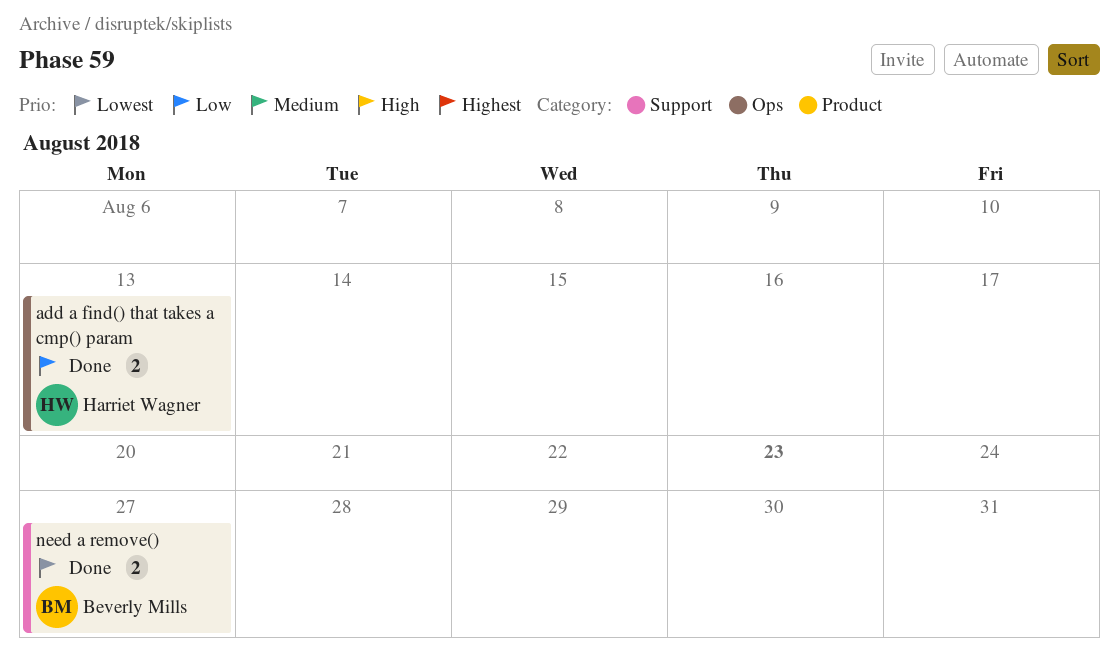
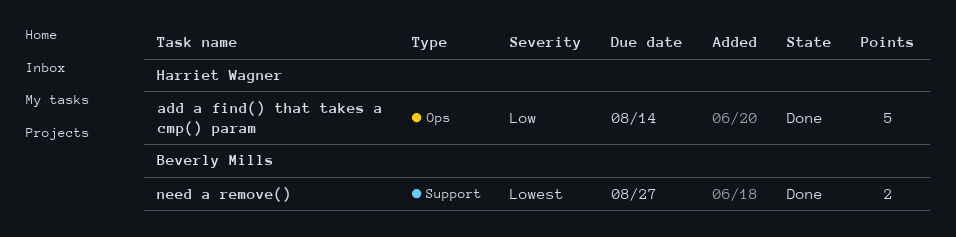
add a find() that takes a cmp() param, estimate: 2 -> 5
add a find() that takes a cmp() param, due: Aug 13 -> Aug 14

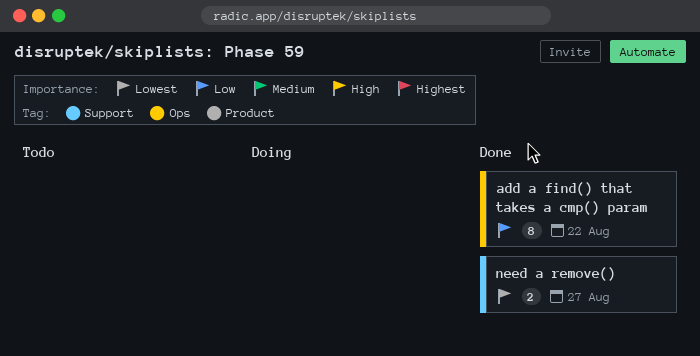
add a find() that takes a cmp() param, estimate: 5 -> 8
add a find() that takes a cmp() param, due: Aug 14 -> Aug 22

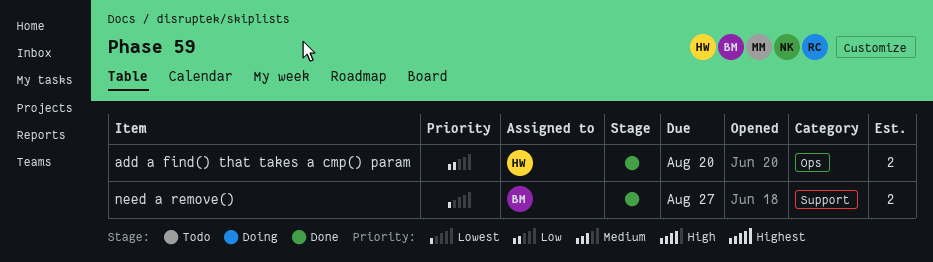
add a find() that takes a cmp() param, estimate: 8 -> 2
add a find() that takes a cmp() param, due: Aug 22 -> Aug 20

